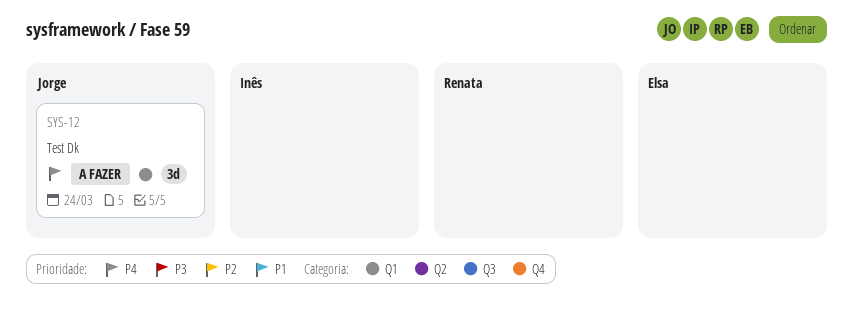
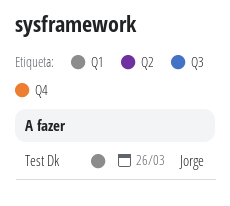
Test Dk, due: Mar 24 -> Mar 26

